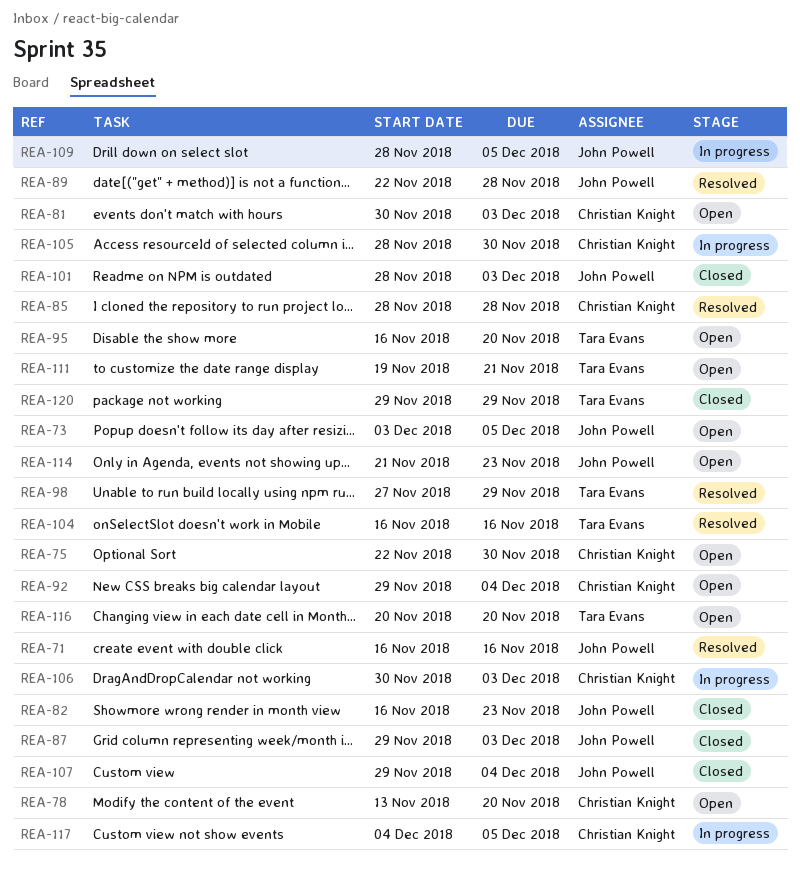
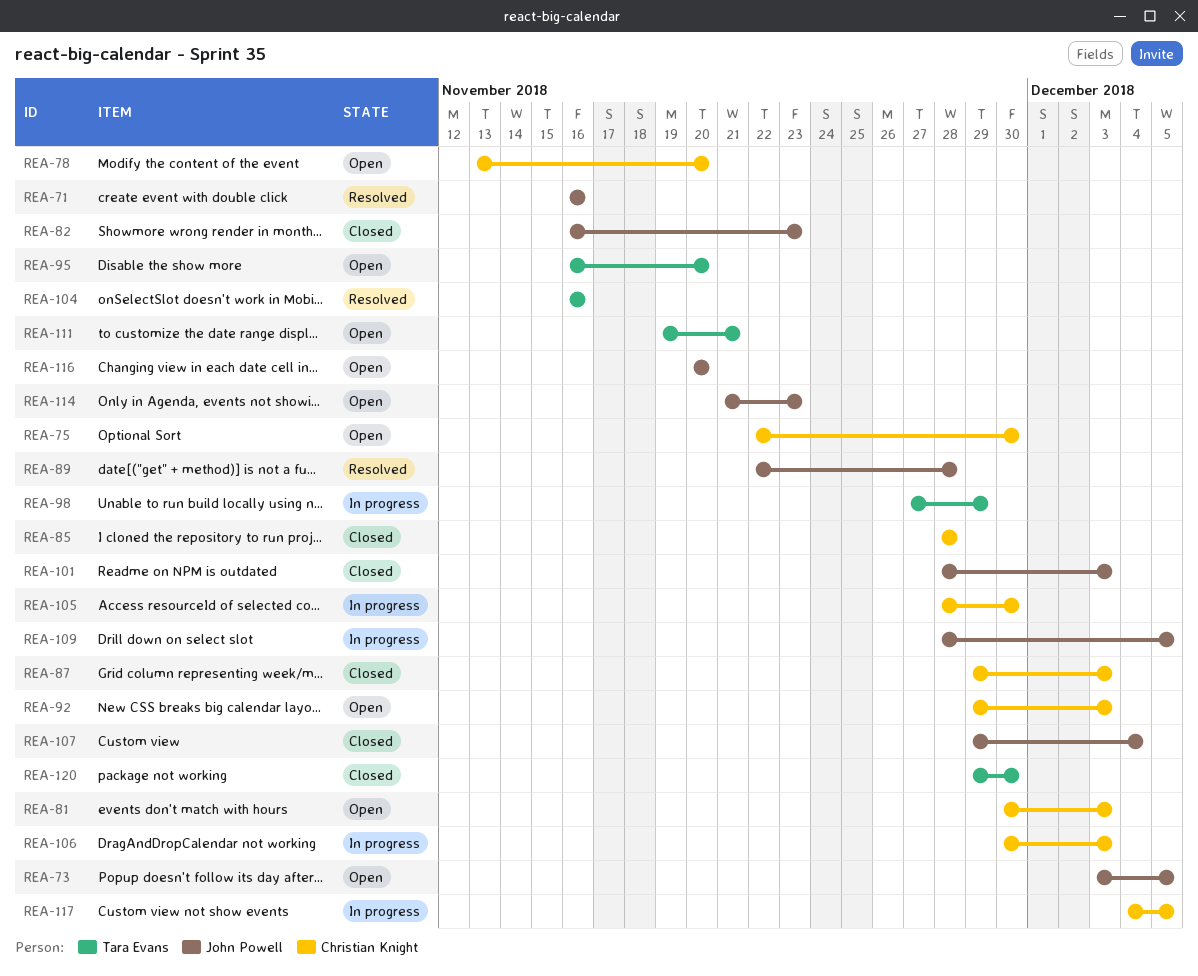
REA-85, status: Resolved -> Closed
REA-87, owner: John Powell -> Christian Knight
REA-92, due: Dec 4 -> Dec 3
REA-98, status: Resolved -> In progress
REA-116, owner: Tara Evans -> John Powell
REA-120, due: Nov 29 -> Nov 30

